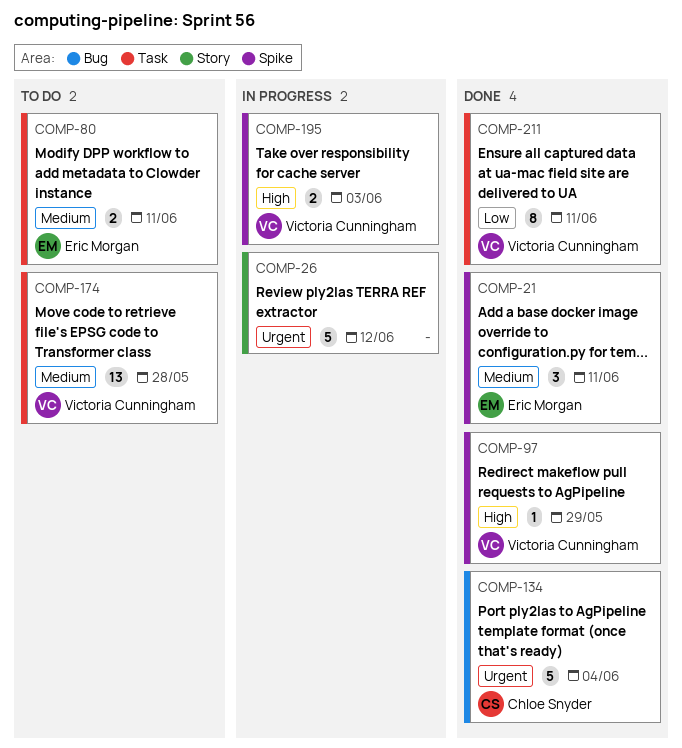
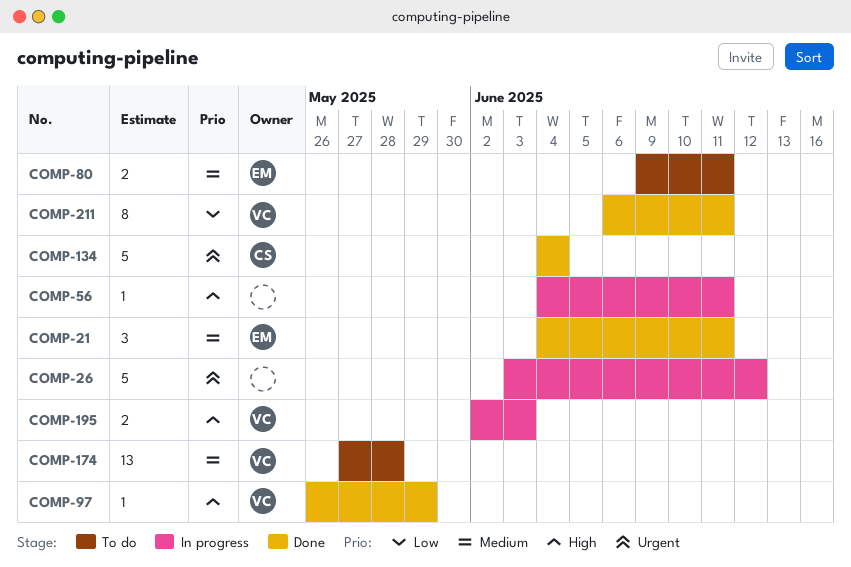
COMP-56: none -> present

